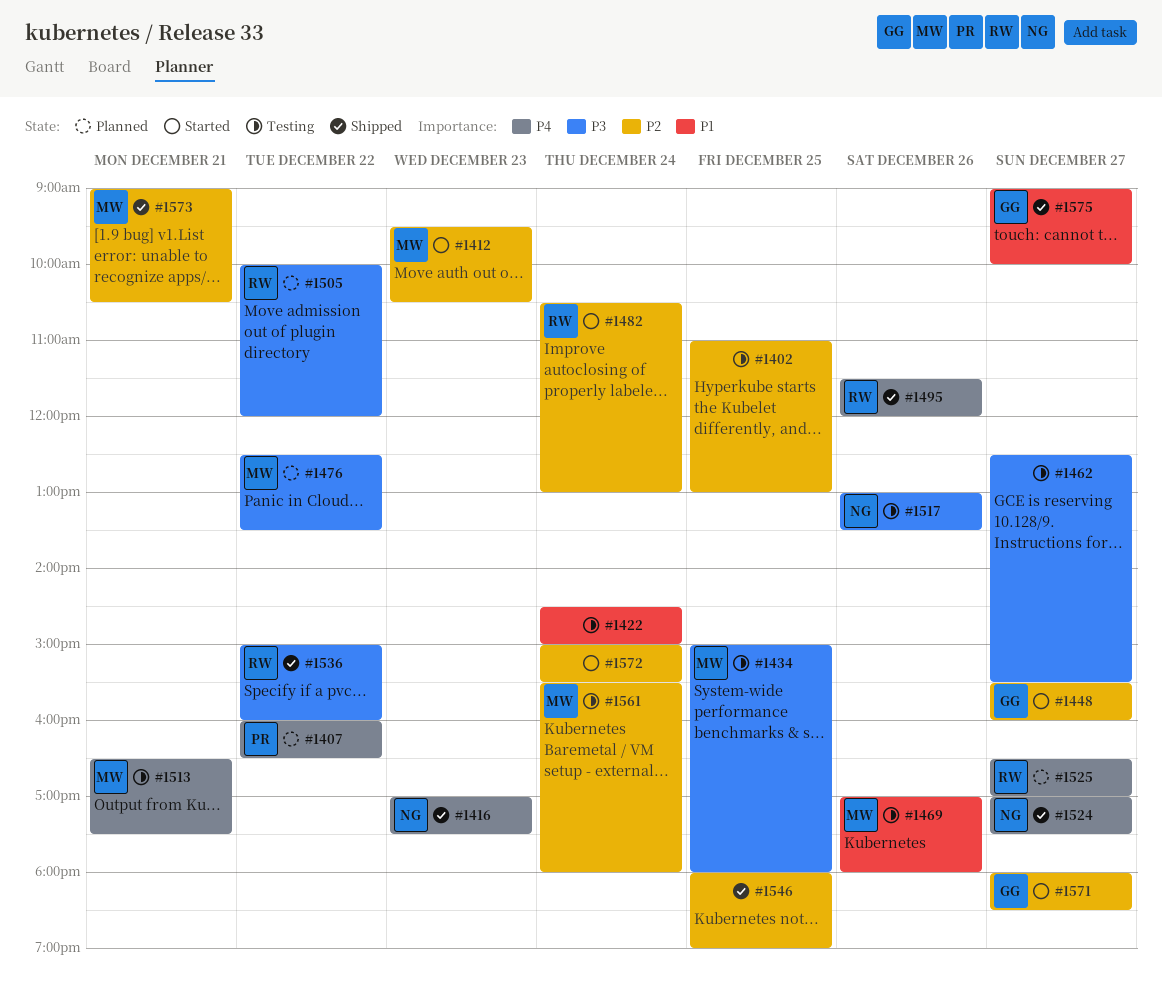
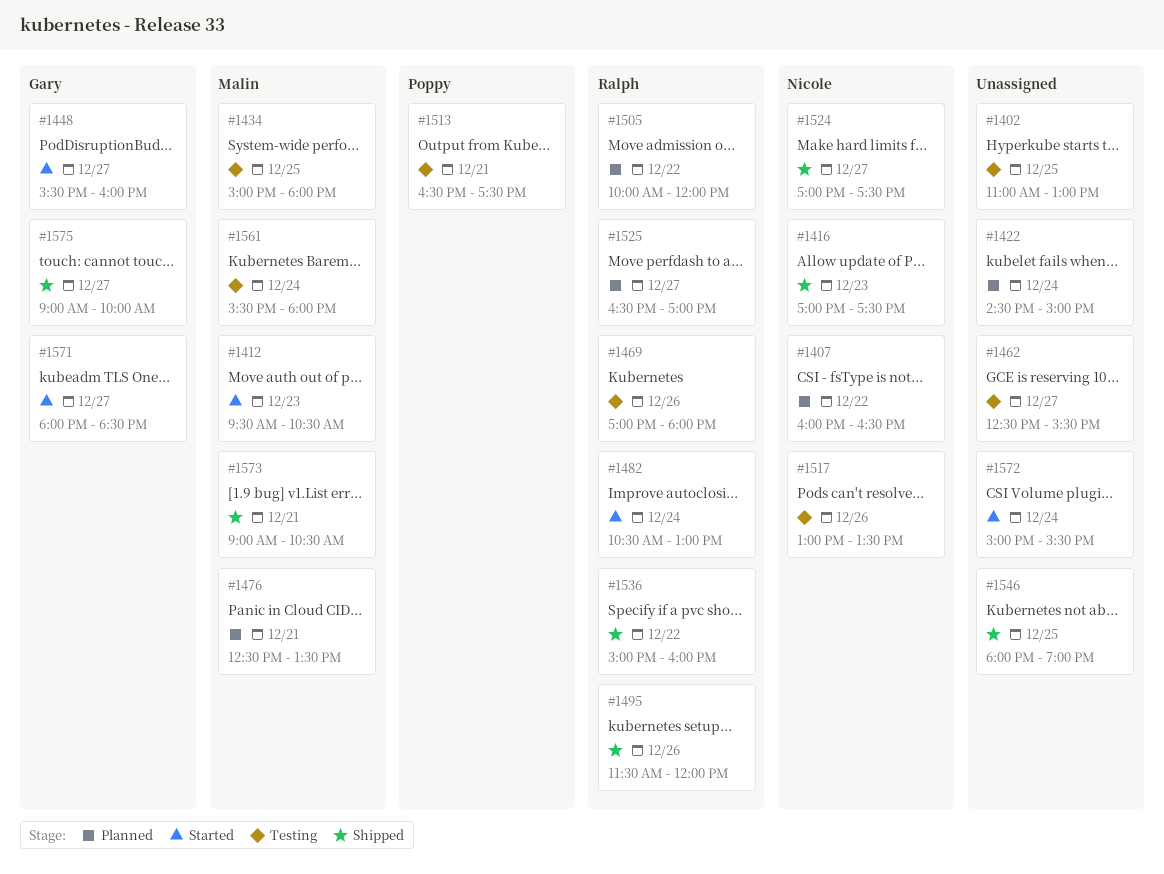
#1407, owner: Poppy -> Nicole
#1422, status: Testing -> Planned
#1469, owner: Malin -> Ralph
#1476, day: Dec 22 -> Dec 21
#1513, owner: Malin -> Poppy

